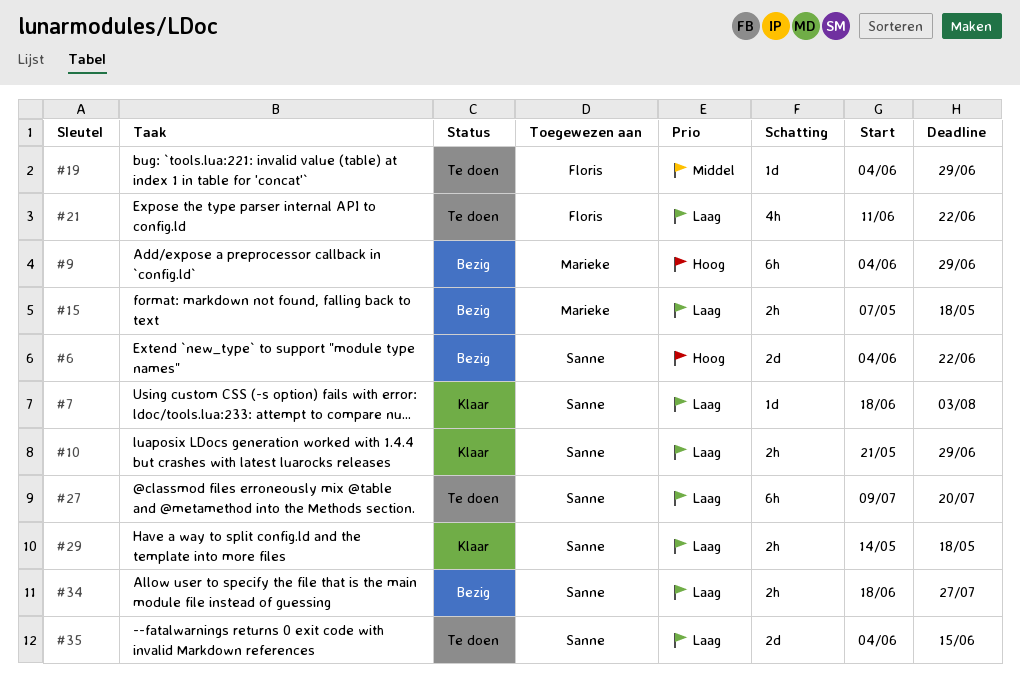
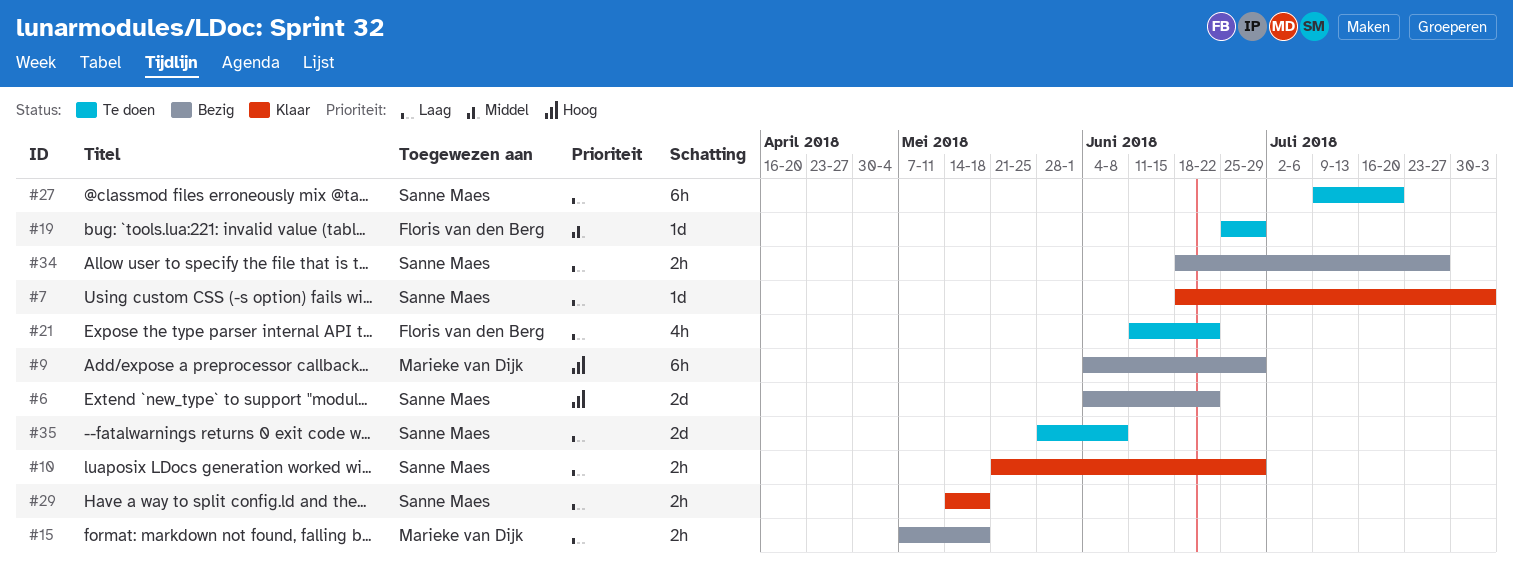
#19, start: Jun 4 -> Jun 25
#35, start: Jun 4 -> May 28
#35, due: Jun 15 -> Jun 8

